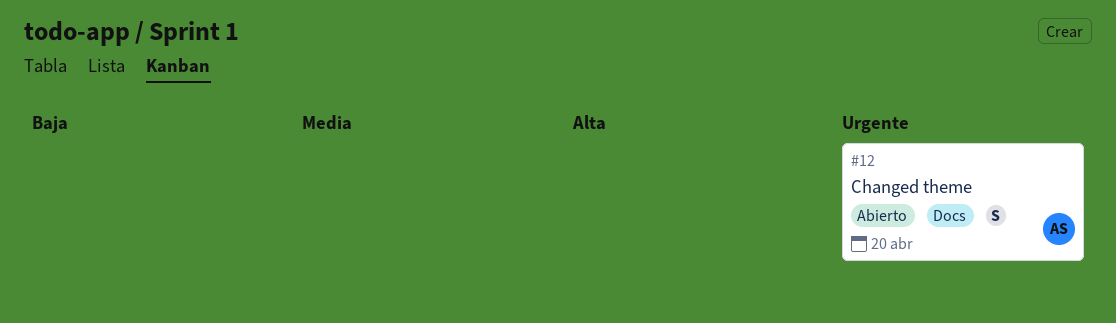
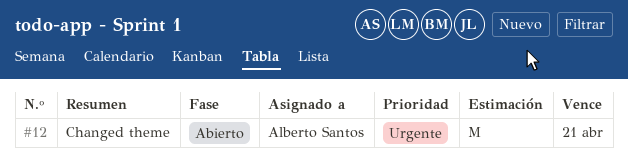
#12, estimate: S -> M
#12, due: Apr 20 -> Apr 21

